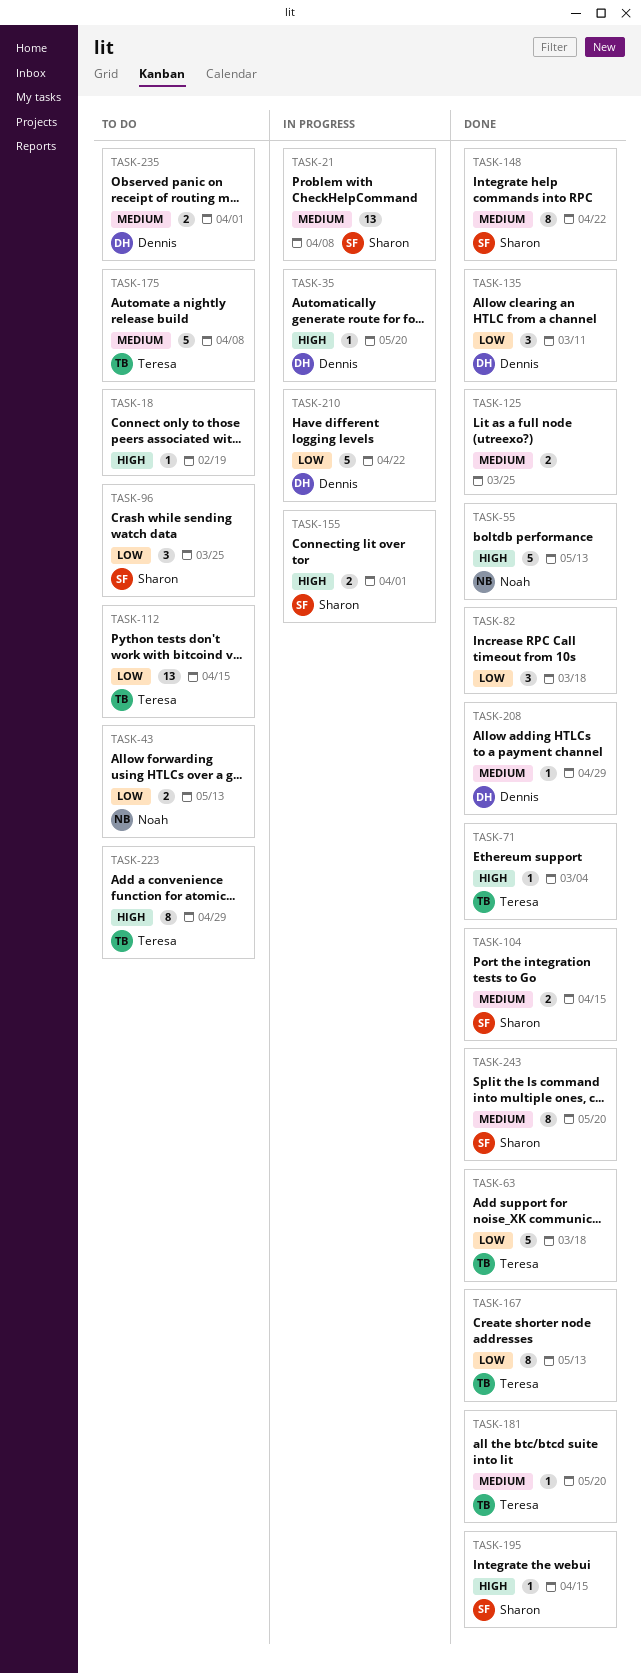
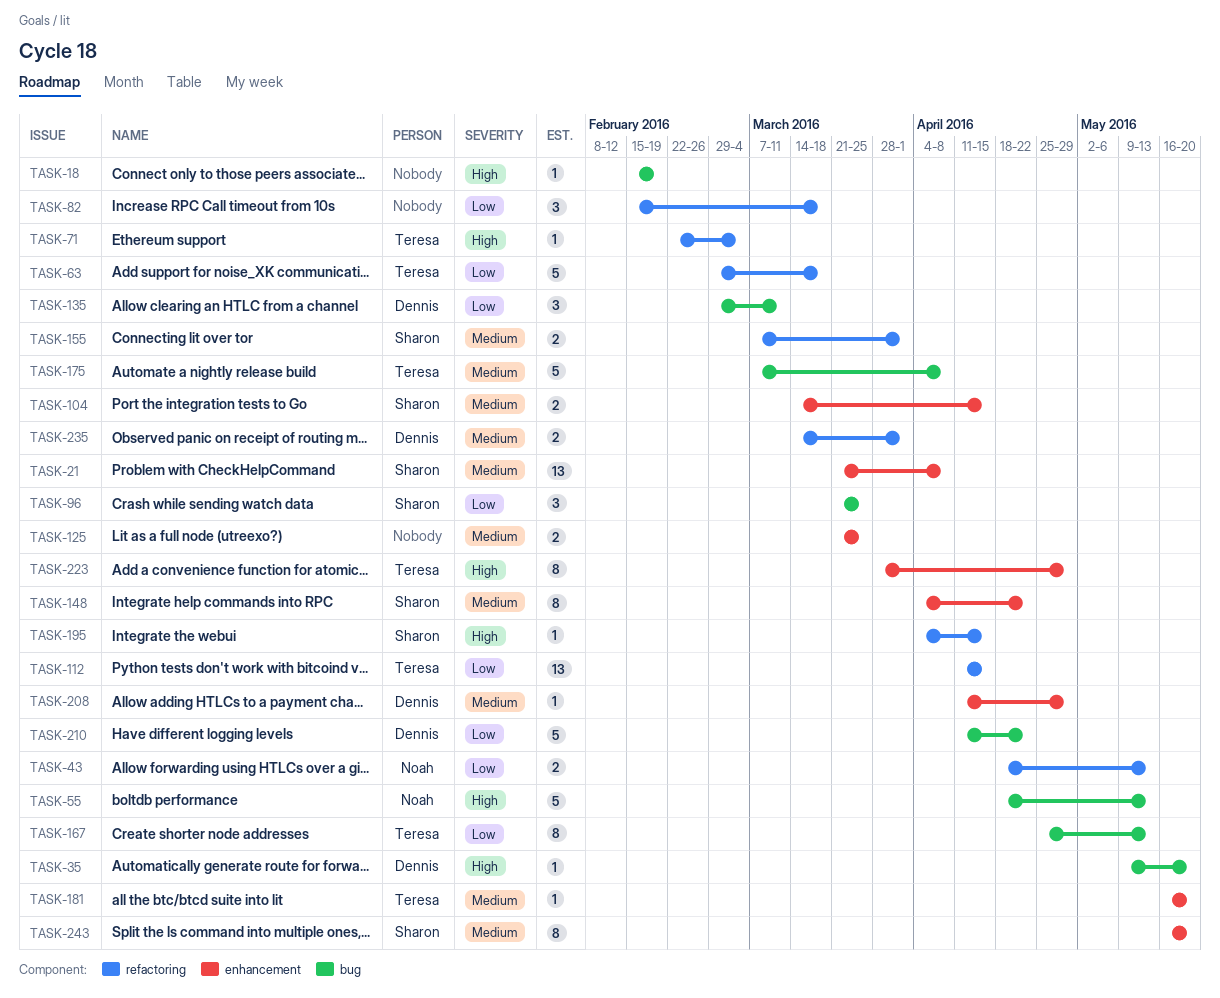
TASK-155, priority: High -> Medium

